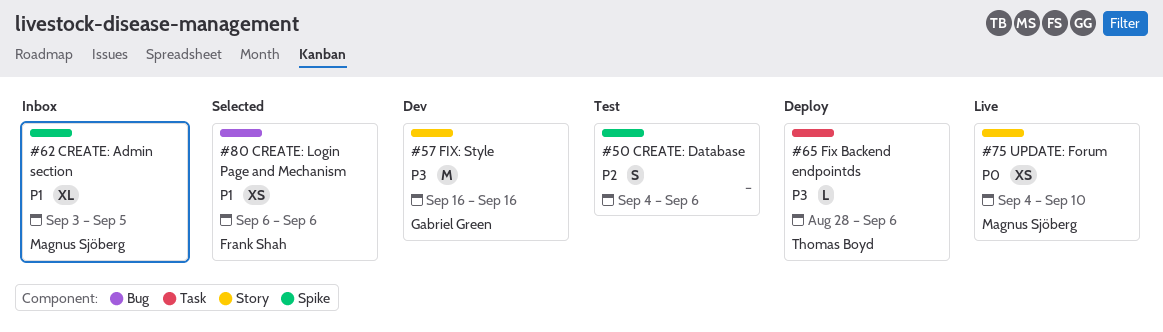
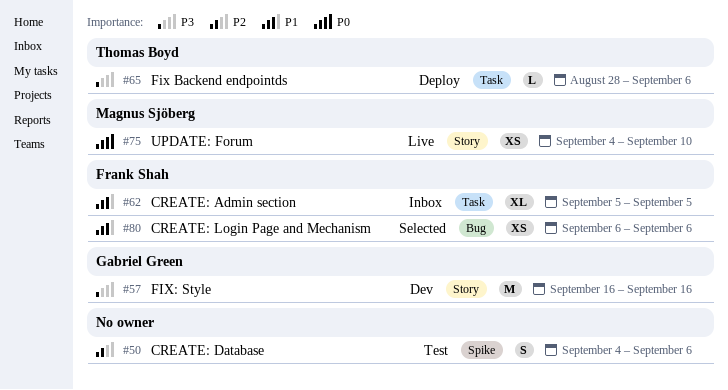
#62, owner: Magnus Sjöberg -> Frank Shah
#62, label: Spike -> Task
#62, start: Sep 3 -> Sep 5

